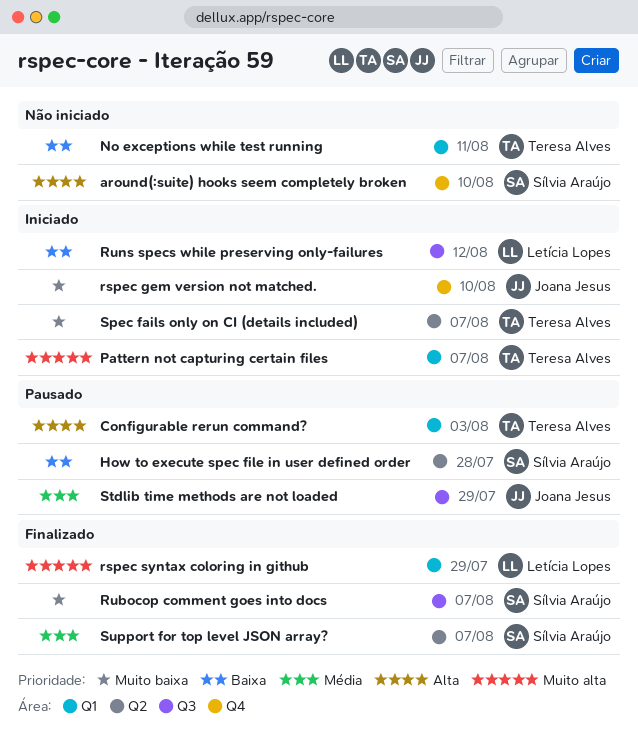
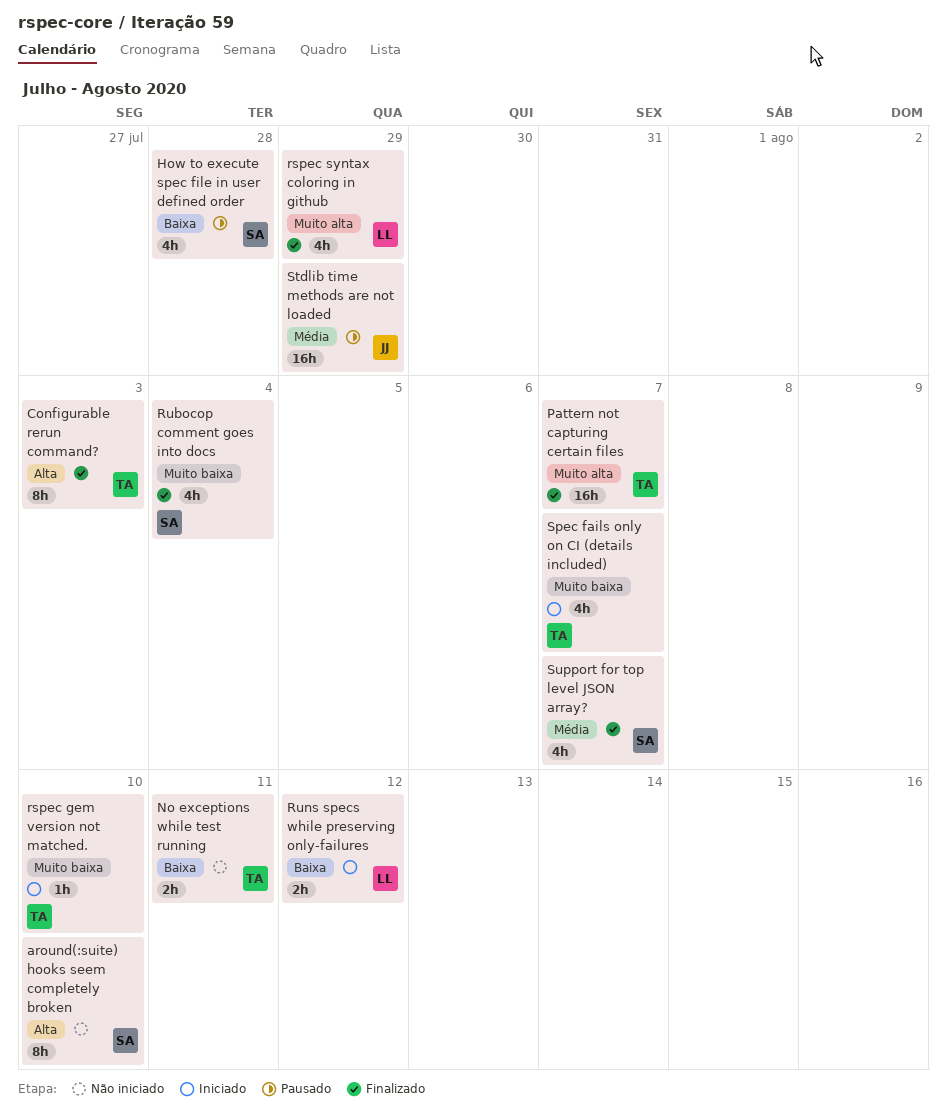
Configurable rerun command?, status: Pausado -> Finalizado
Pattern not capturing certain files, status: Iniciado -> Finalizado
rspec gem version not matched., owner: Joana Jesus -> Teresa Alves
Rubocop comment goes into docs, due: Aug 7 -> Aug 4

